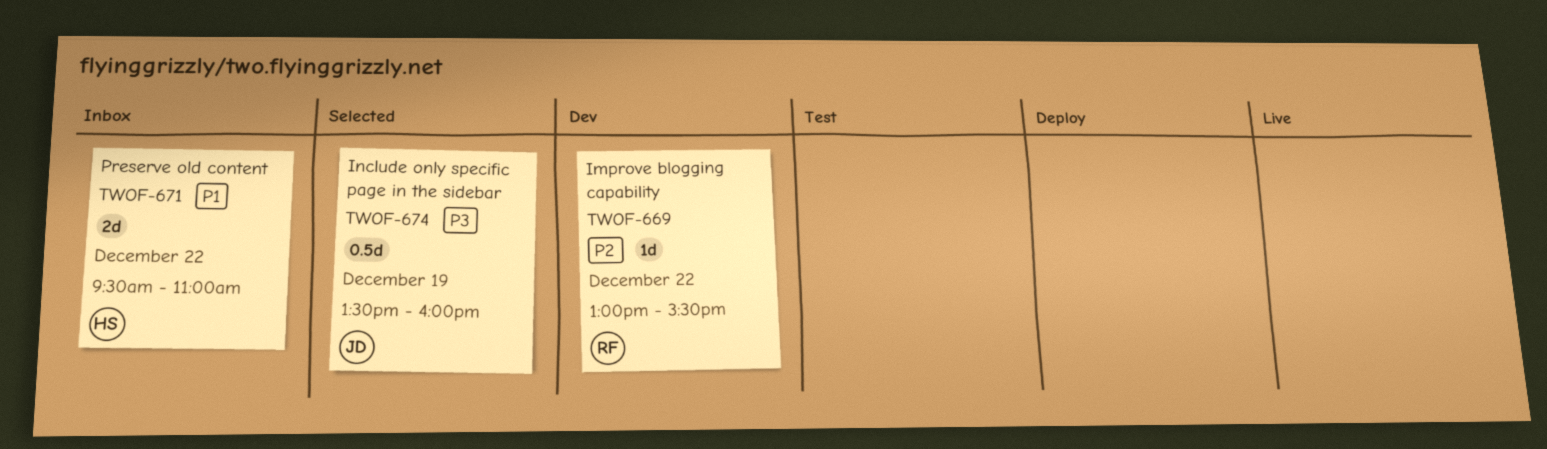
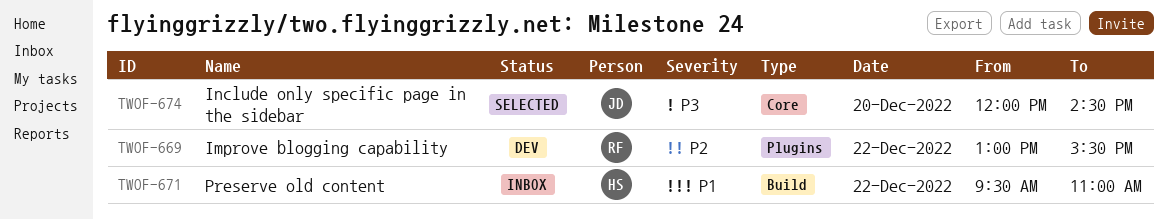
TWOF-674, day: Dec 19 -> Dec 20
TWOF-674, begins: 13:30 -> 12:00
TWOF-674, ends: 16:00 -> 14:30

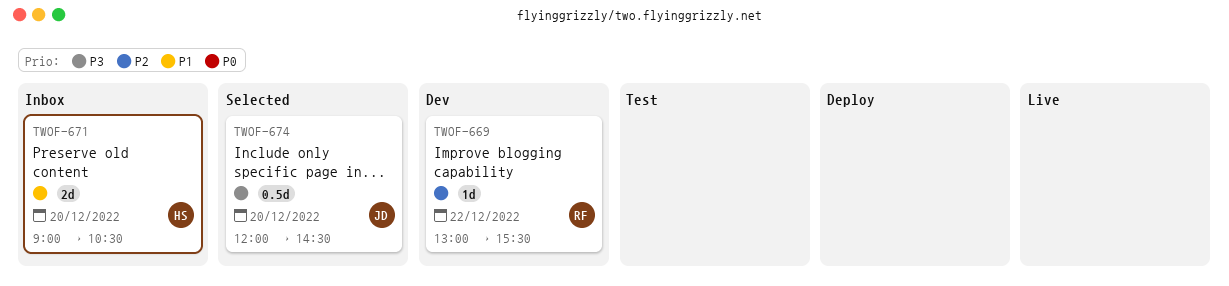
TWOF-671, day: Dec 22 -> Dec 20
TWOF-671, begins: 09:30 -> 09:00
TWOF-671, ends: 11:00 -> 10:30

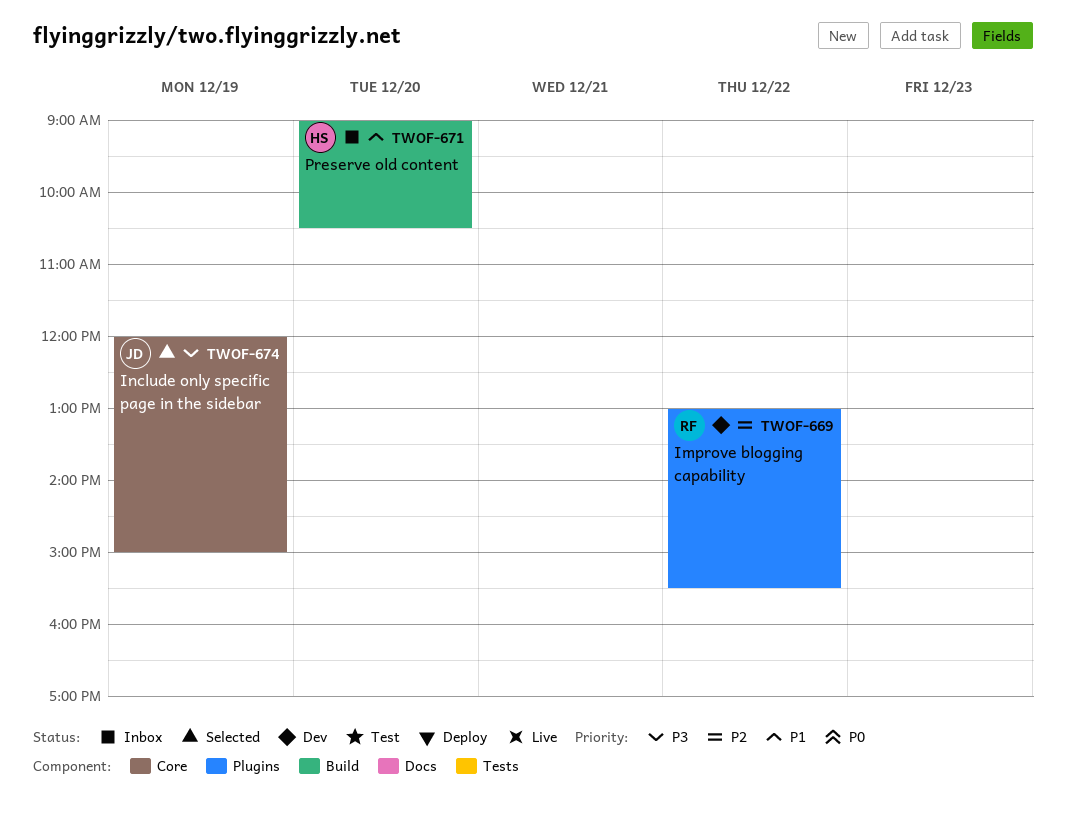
TWOF-674, day: Dec 20 -> Dec 19
TWOF-674, ends: 14:30 -> 15:00

